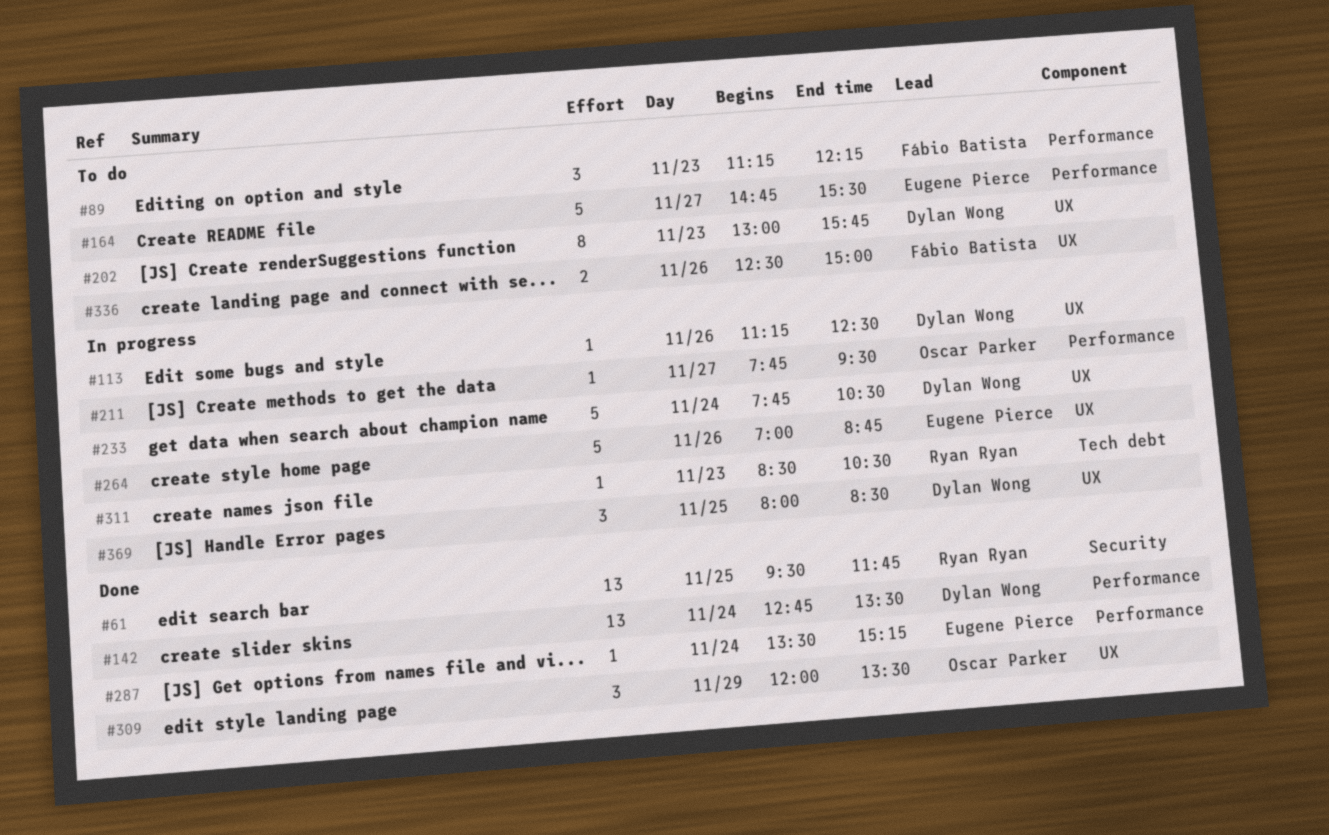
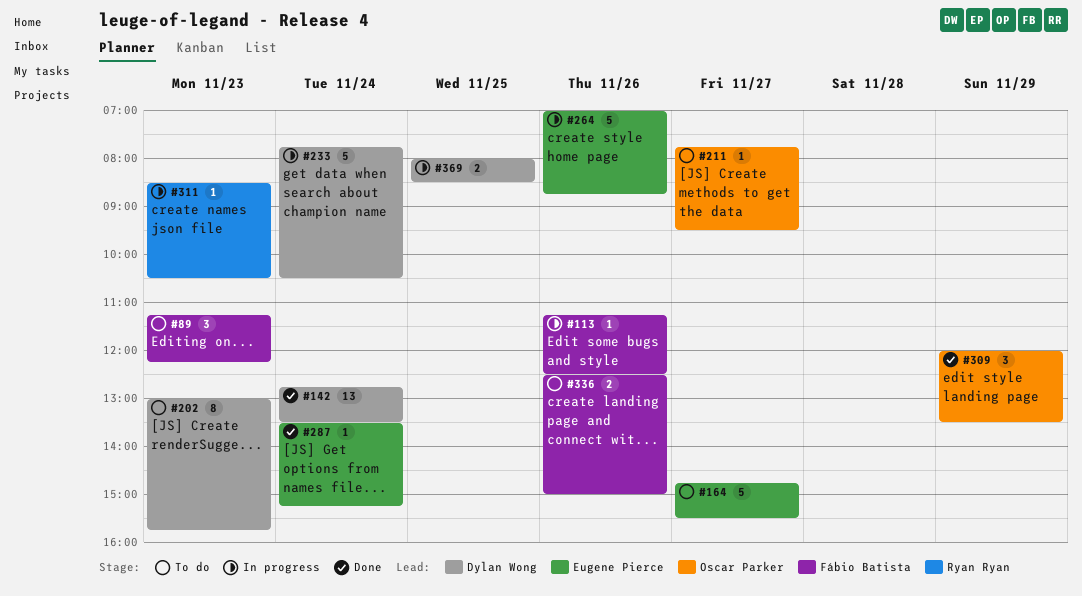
#61: present -> none
#113, owner: Dylan Wong -> Fábio Batista
#211, status: In progress -> To do
#369, estimate: 3 -> 2

